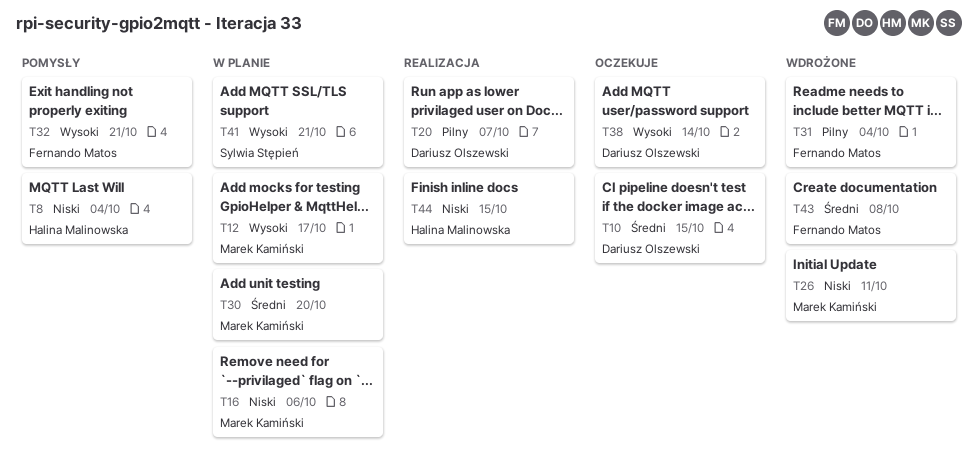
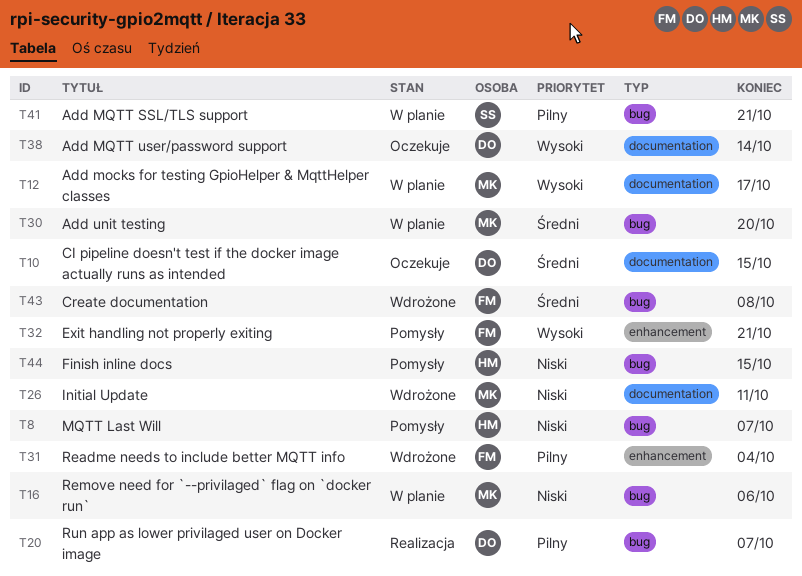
T8, due: Oct 4 -> Oct 7
T41, priority: Wysoki -> Pilny
T44, status: Realizacja -> Pomysły

